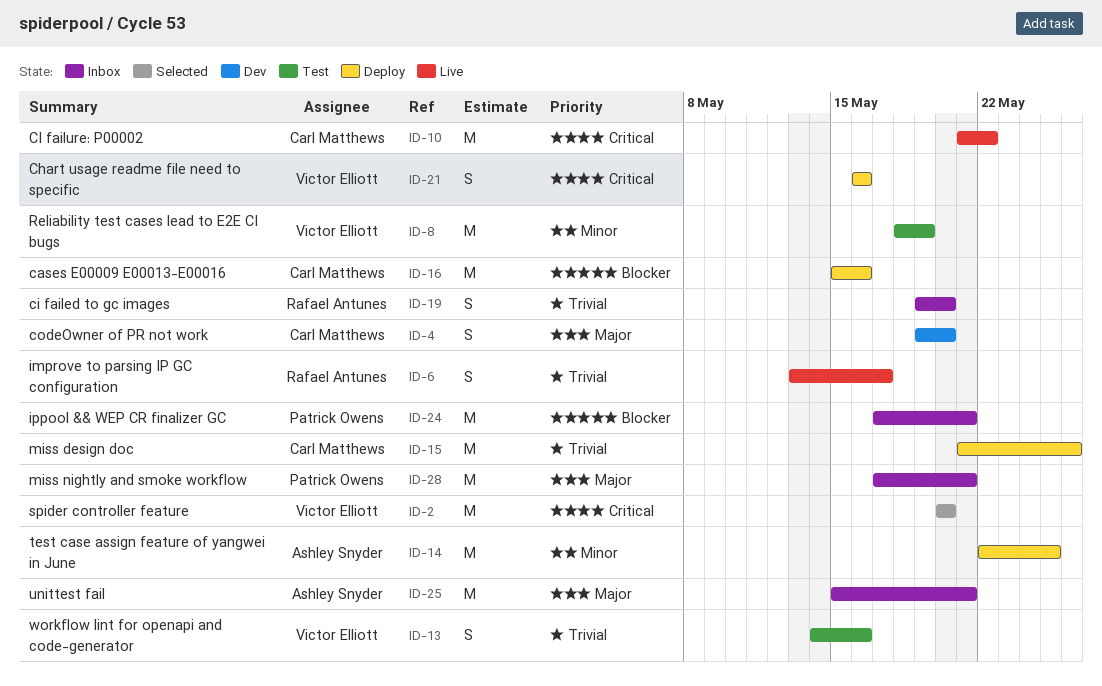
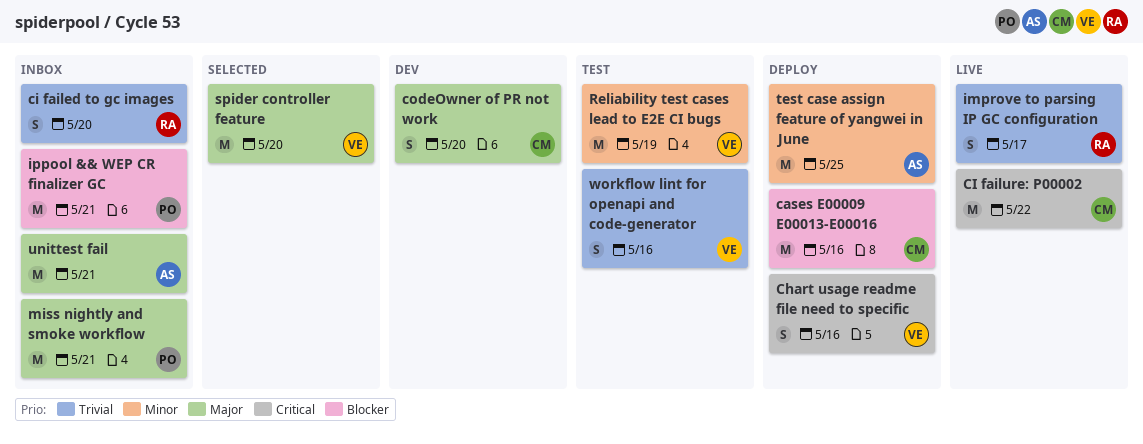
miss design doc: present -> none
spider controller feature, priority: Critical -> Major

